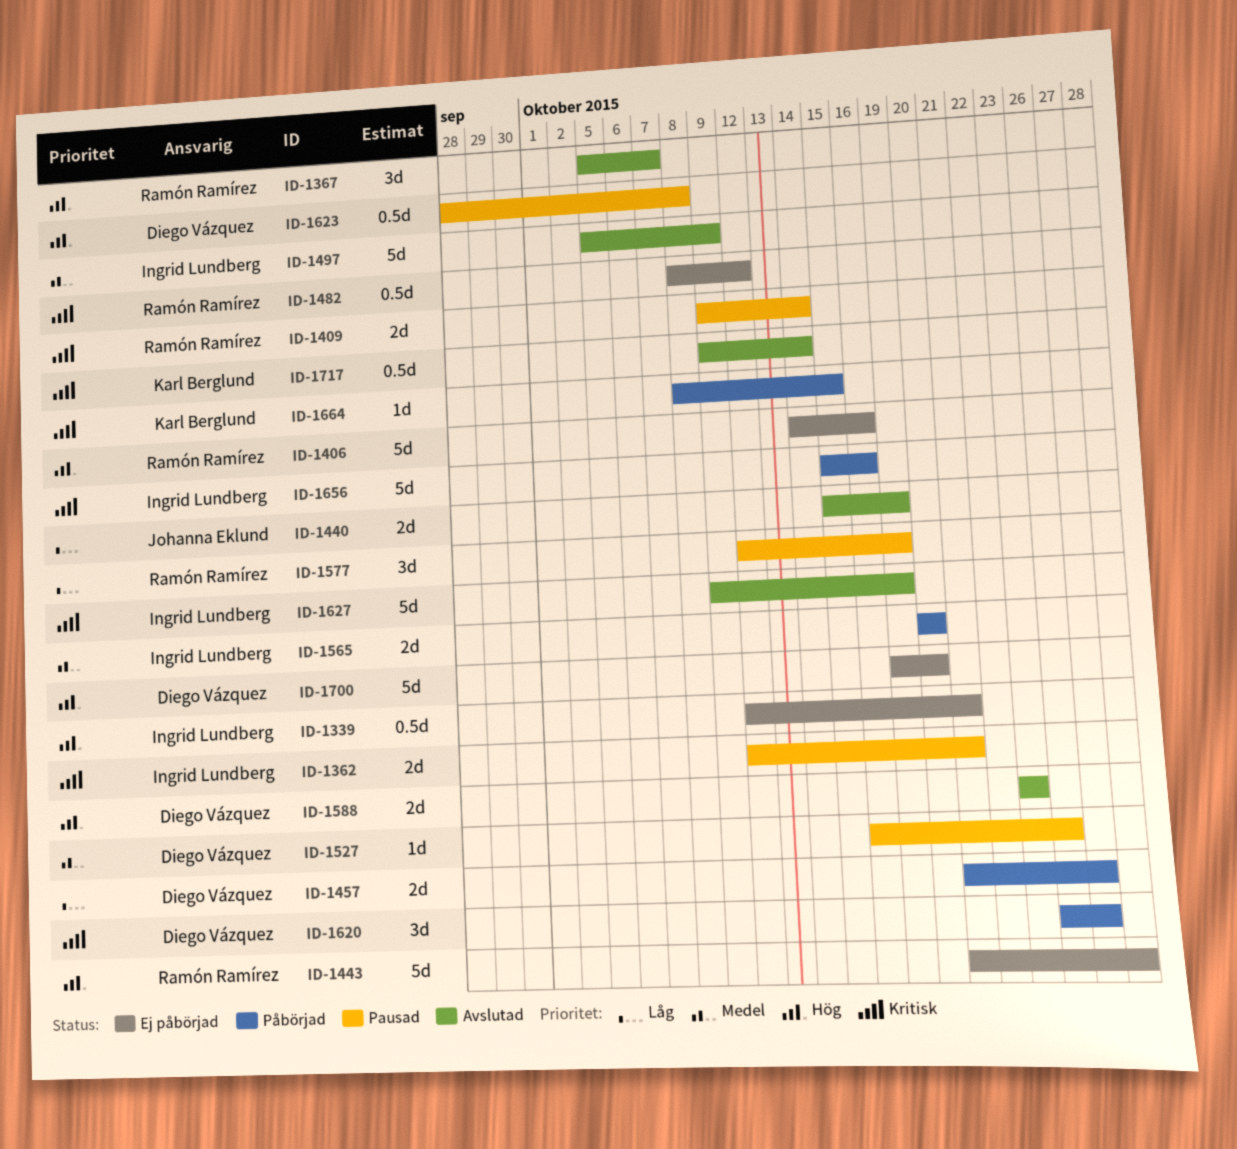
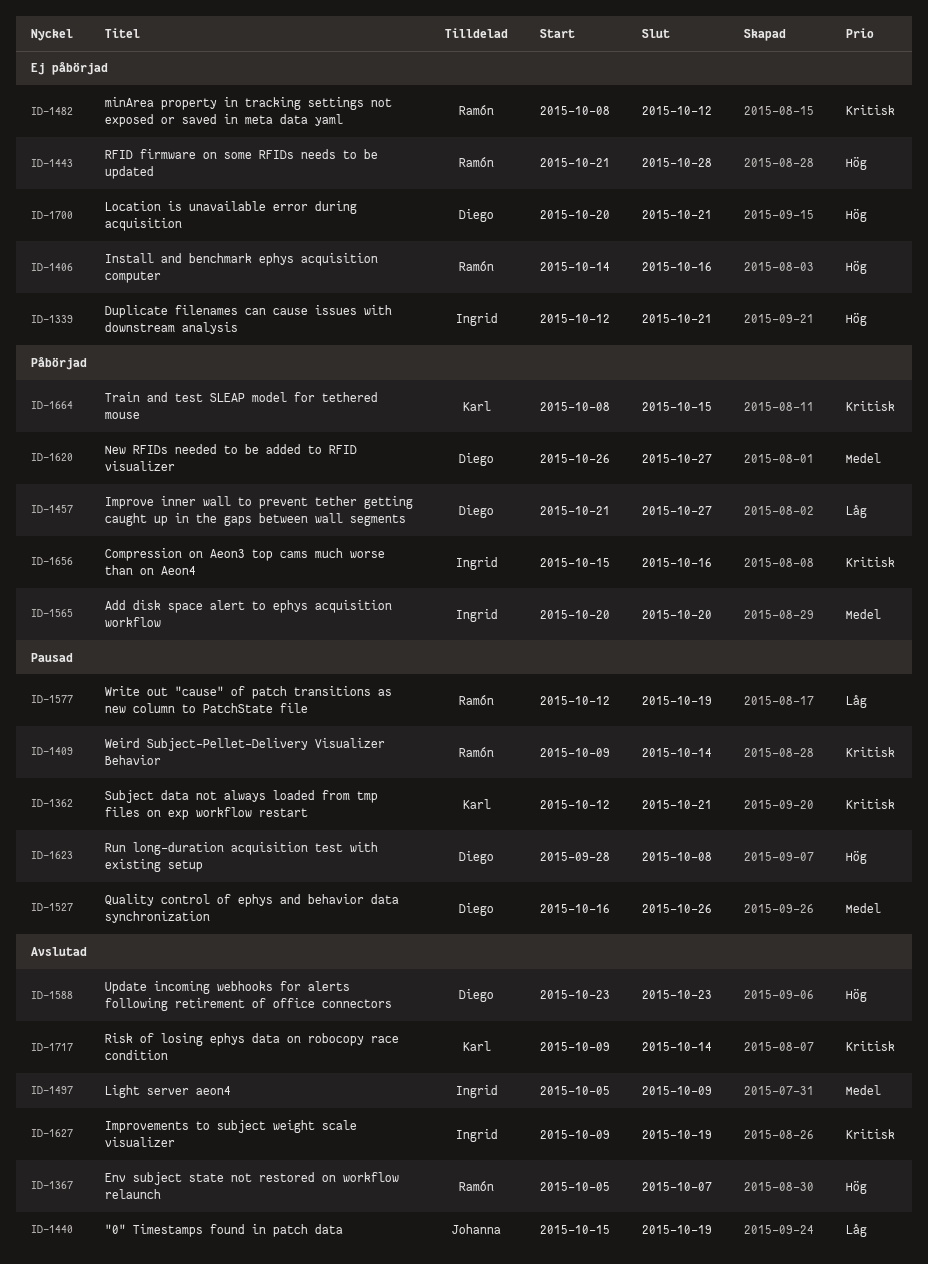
ID-1362, owner: Ingrid Lundberg -> Karl Berglund
ID-1620, priority: Kritisk -> Medel
ID-1700, start: Oct 19 -> Oct 20
ID-1700, due: Oct 20 -> Oct 21

